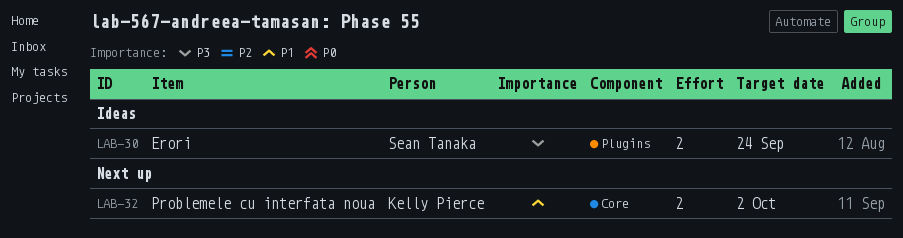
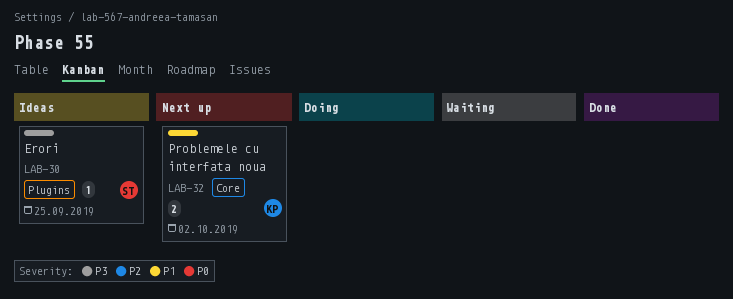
LAB-30, estimate: 2 -> 1
LAB-30, due: Sep 24 -> Sep 25

